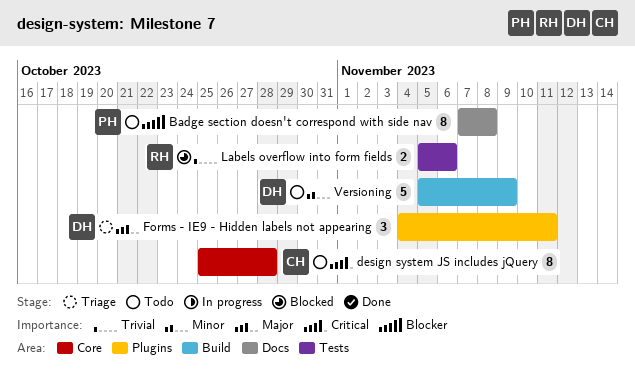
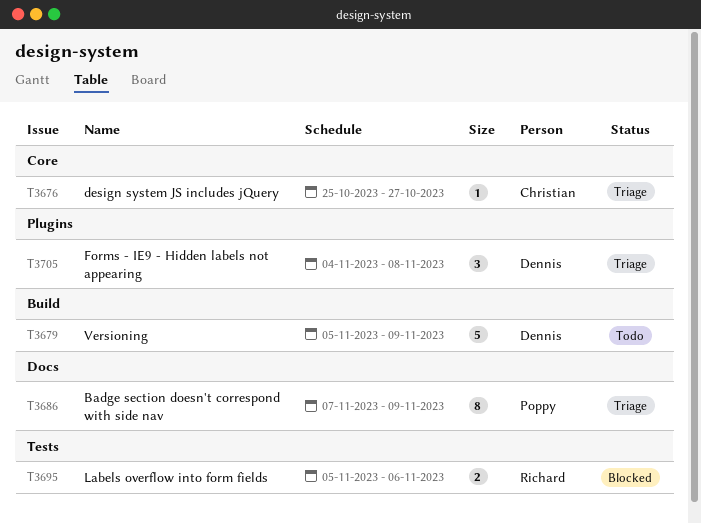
Badge section doesn't correspond with side nav, status: Todo -> Triage
Badge section doesn't correspond with side nav, due: Nov 8 -> Nov 9
design system JS includes jQuery, status: Todo -> Triage
design system JS includes jQuery, estimate: 8 -> 1
design system JS includes jQuery, due: Oct 28 -> Oct 27
Forms - IE9 - Hidden labels not appearing, due: Nov 11 -> Nov 8

